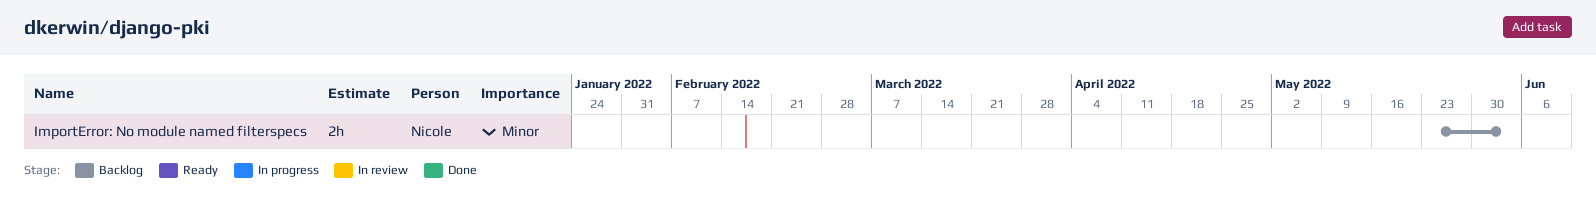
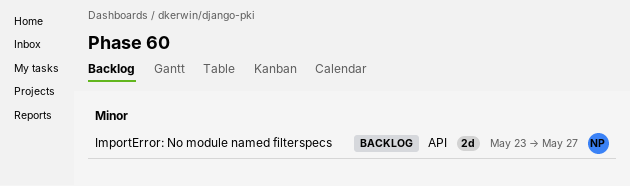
ImportError: No module named filterspecs, estimate: 2h -> 2d
ImportError: No module named filterspecs, due: Jun 3 -> May 27

